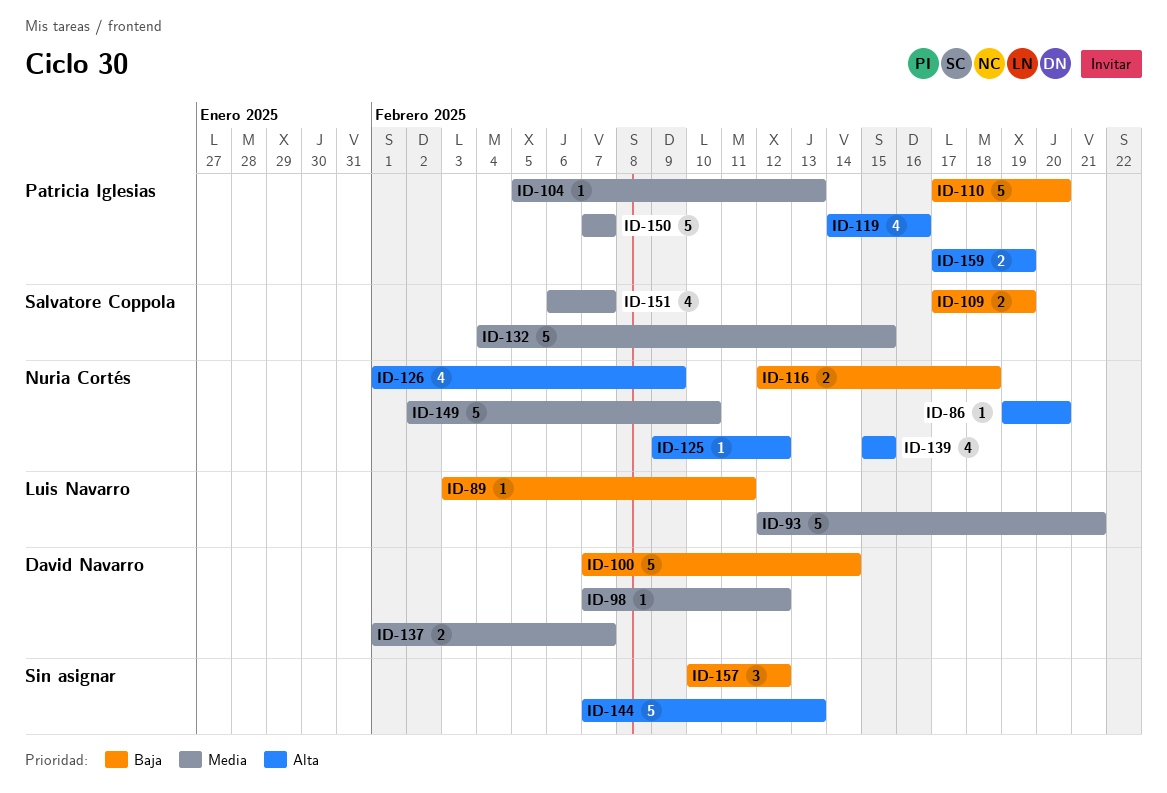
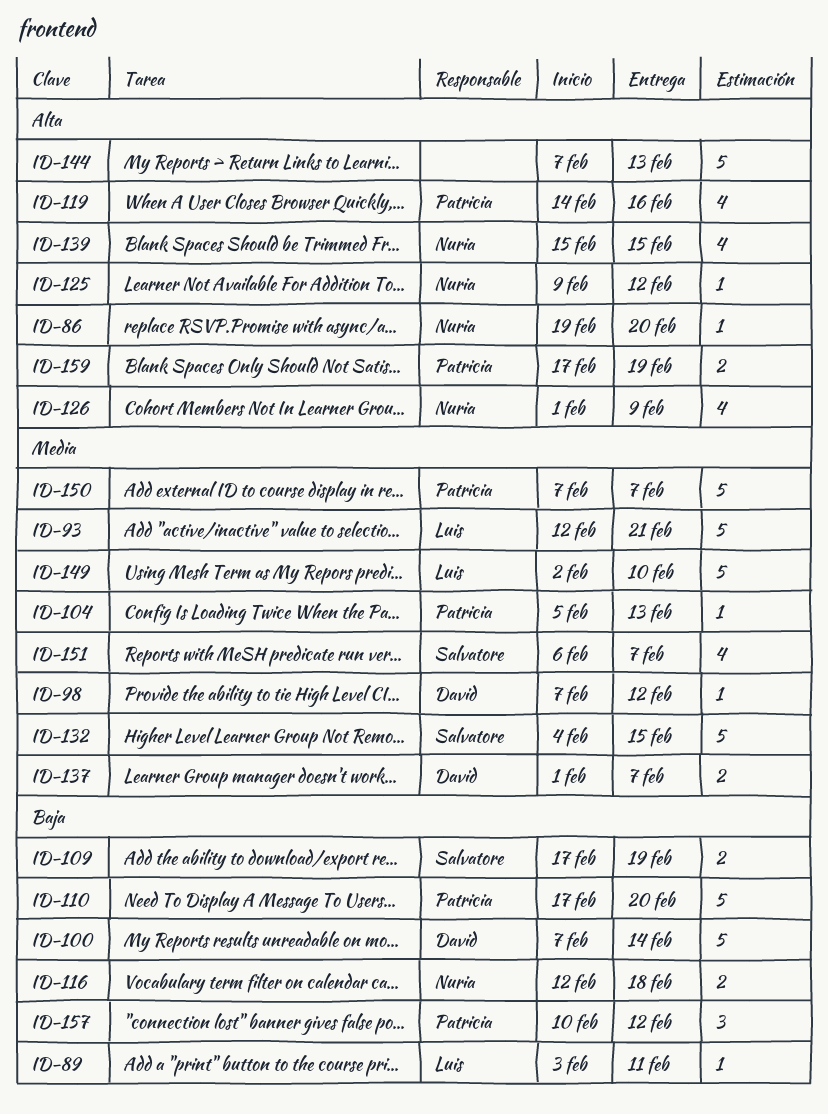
ID-149, owner: Nuria Cortés -> Luis Navarro
ID-157, owner: none -> Patricia Iglesias

